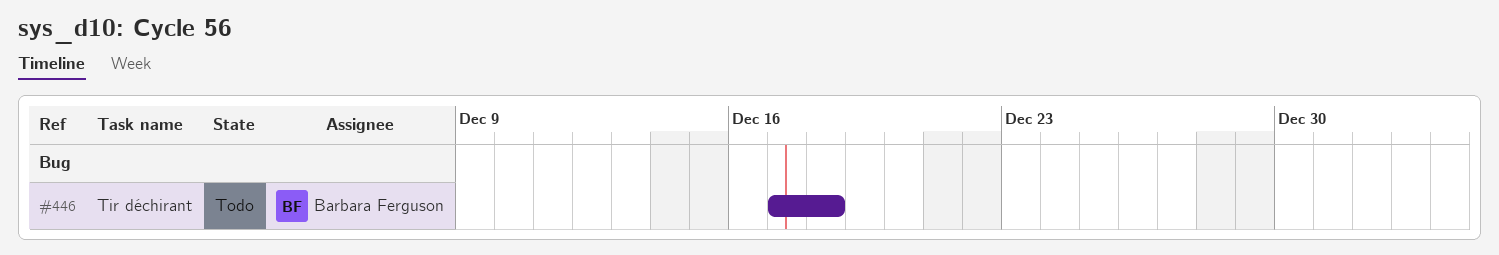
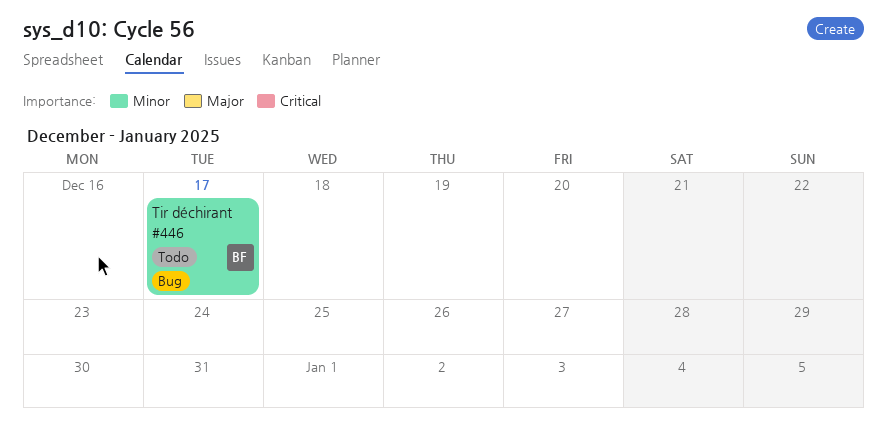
#446, due: Dec 18 -> Dec 17

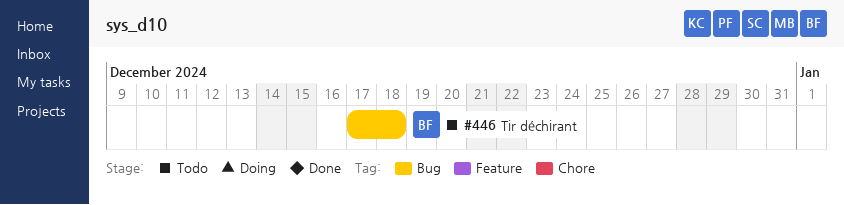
#446, due: Dec 17 -> Dec 18

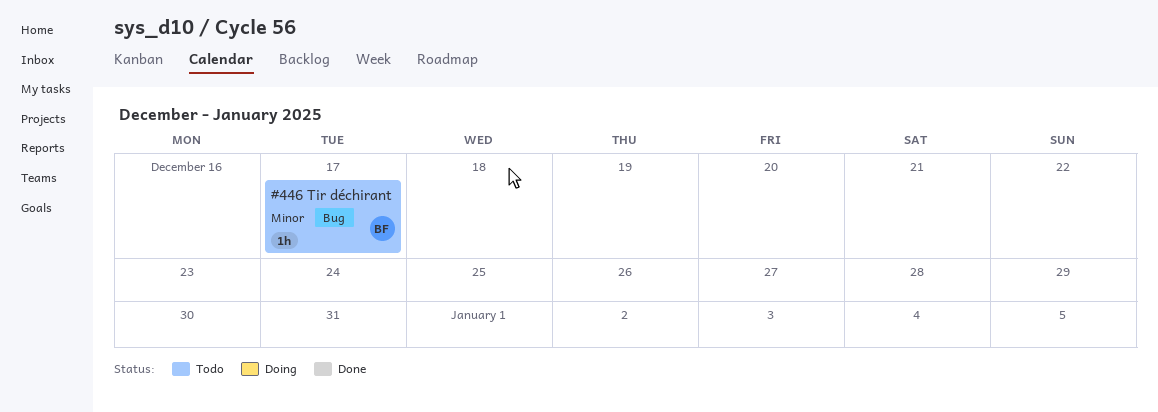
#446, due: Dec 18 -> Dec 17

